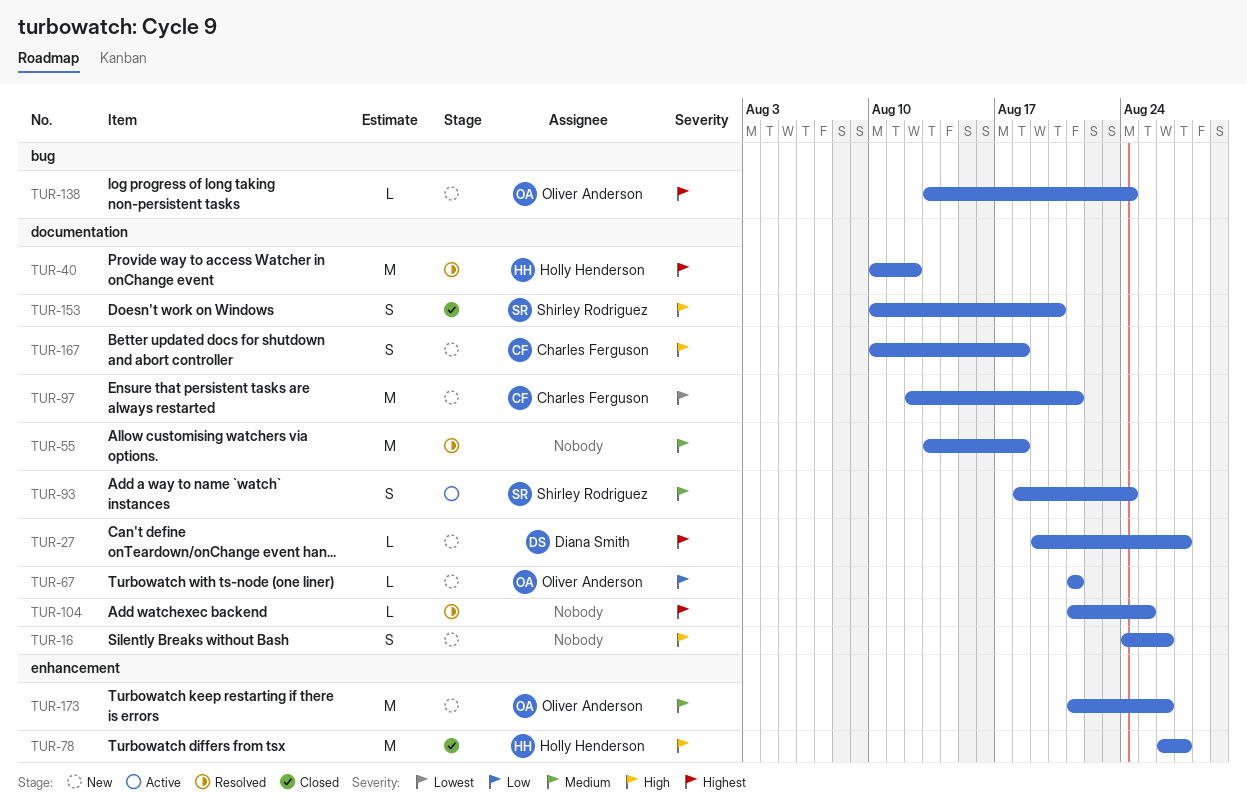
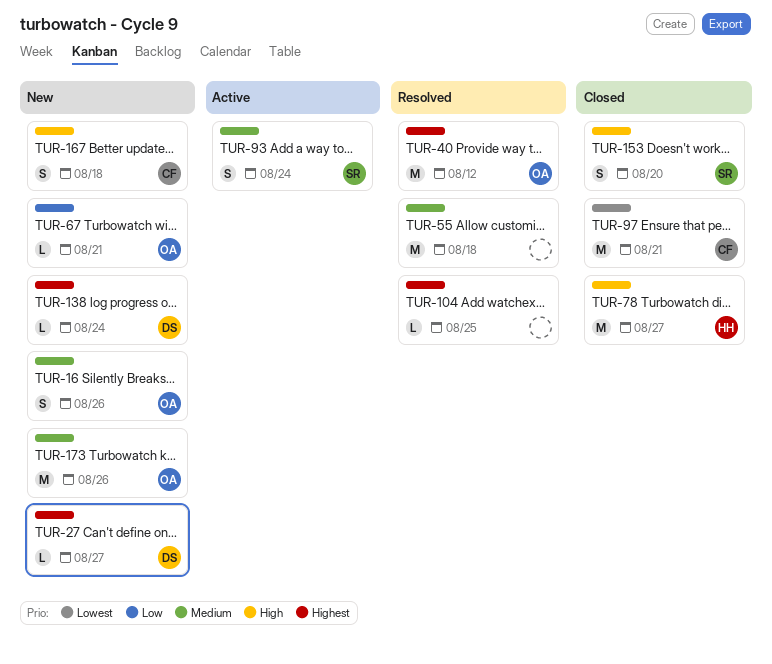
TUR-16, owner: none -> Oliver Anderson
TUR-16, priority: High -> Medium
TUR-40, owner: Holly Henderson -> Oliver Anderson
TUR-97, status: New -> Closed
TUR-138, owner: Oliver Anderson -> Diana Smith

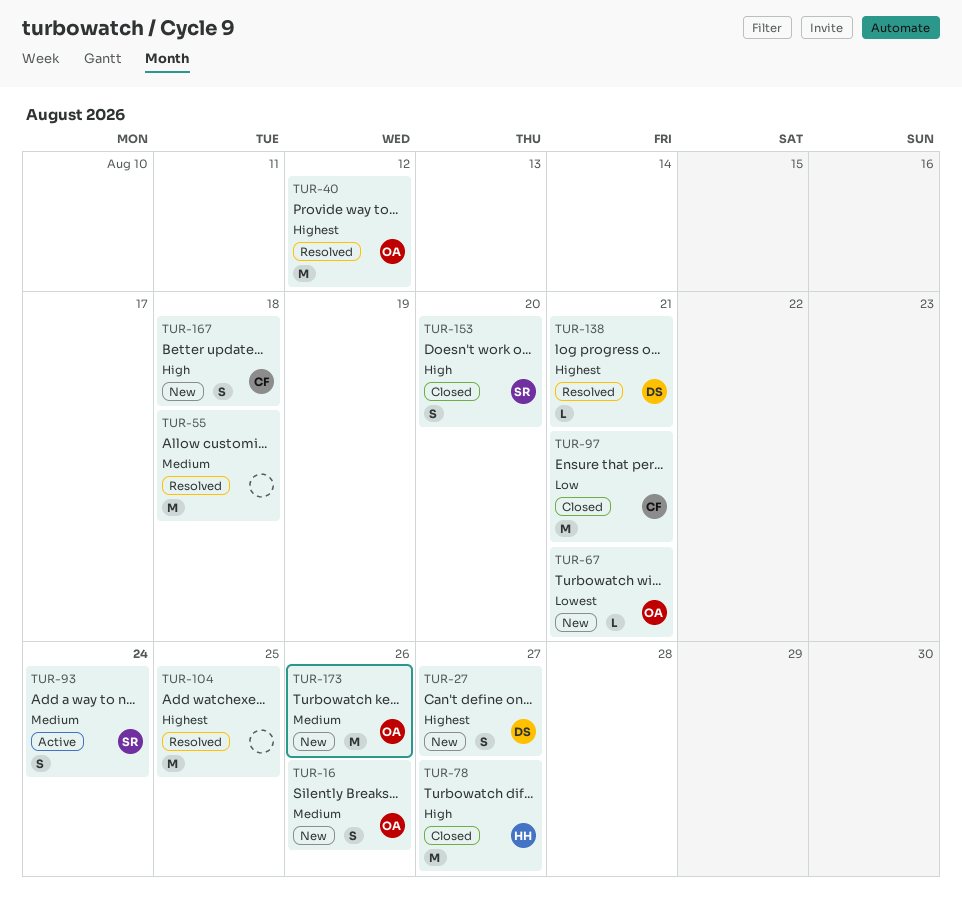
TUR-27, estimate: L -> S
TUR-67, priority: Low -> Lowest
TUR-97, priority: Lowest -> Low
TUR-104, estimate: L -> M
TUR-138, status: New -> Resolved
TUR-138, due: Aug 24 -> Aug 21

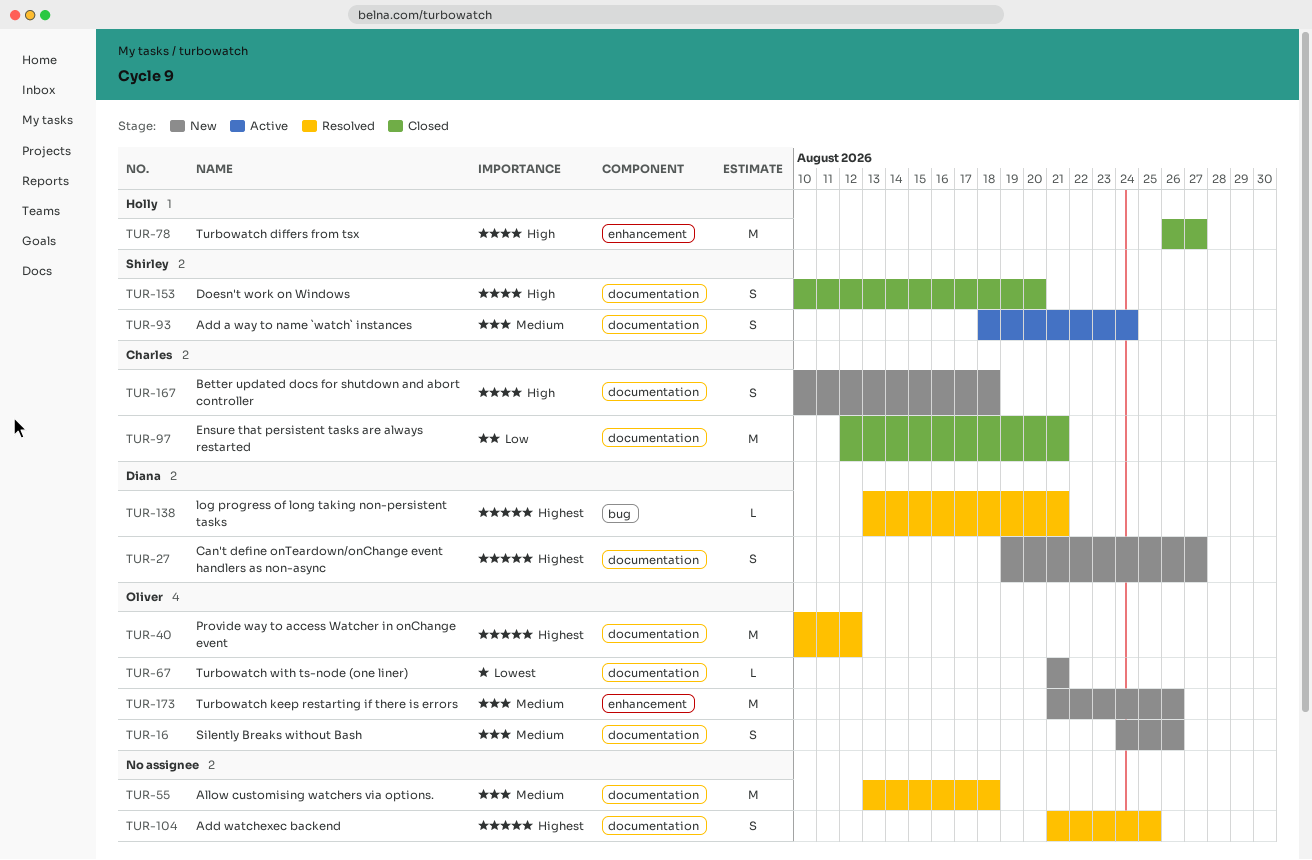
TUR-104, estimate: M -> S

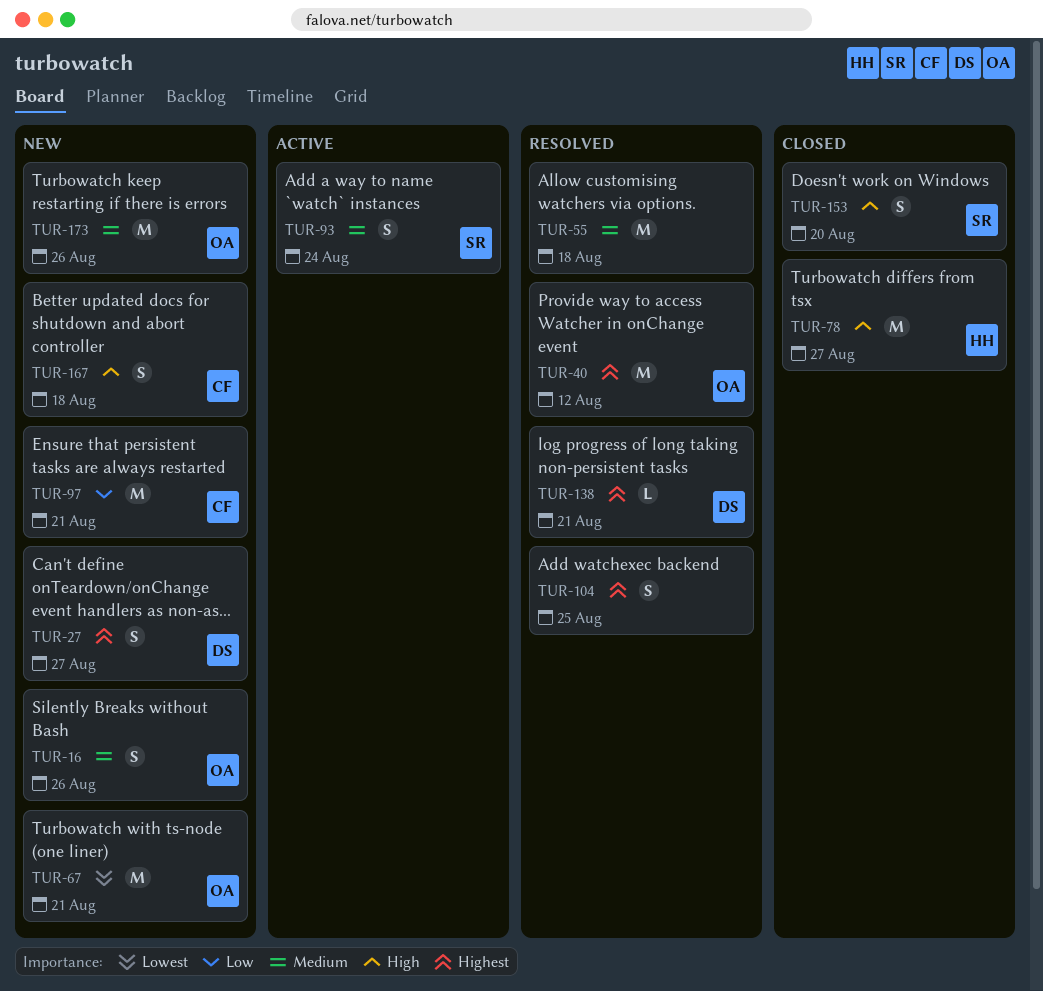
TUR-67, estimate: L -> M
TUR-97, status: Closed -> New

